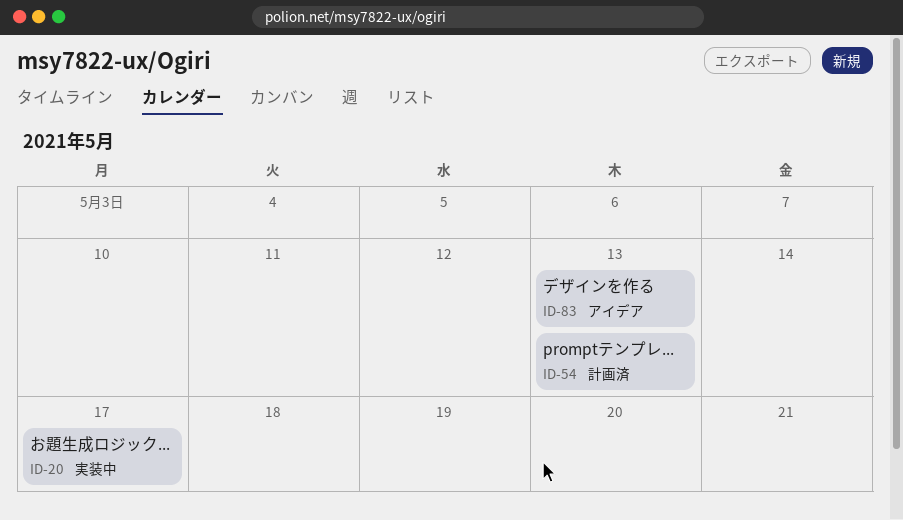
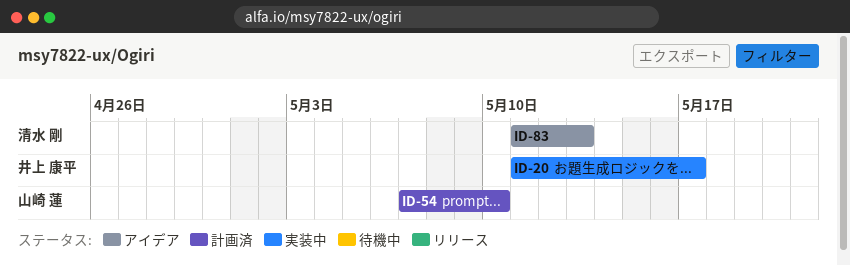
ID-54, due: May 13 -> May 10

